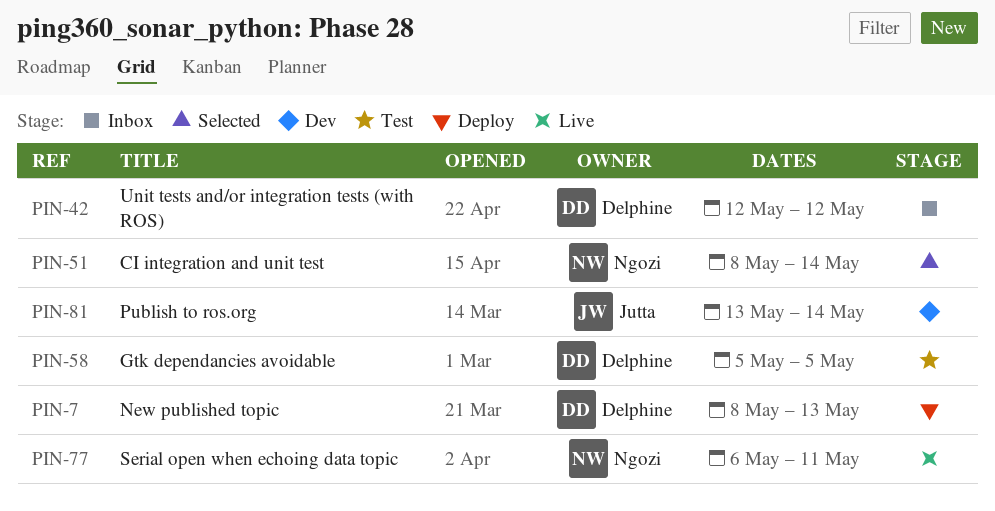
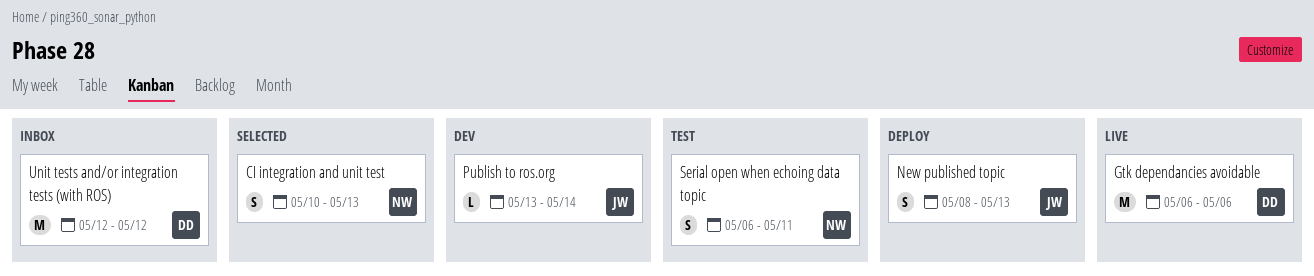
CI integration and unit test, start: May 8 -> May 10
CI integration and unit test, due: May 14 -> May 13
Gtk dependancies avoidable, status: Test -> Live
Gtk dependancies avoidable, start: May 5 -> May 6
Gtk dependancies avoidable, due: May 5 -> May 6
New published topic, owner: Delphine -> Jutta
Serial open when echoing data topic, status: Live -> Test

